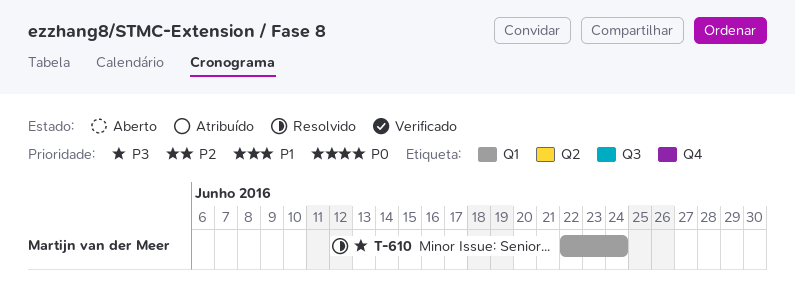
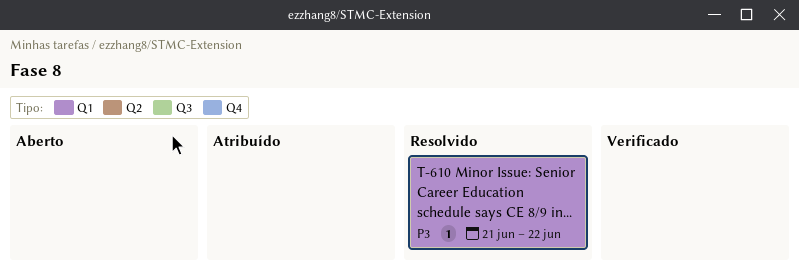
T-610, start: Jun 22 -> Jun 21
T-610, due: Jun 24 -> Jun 22

